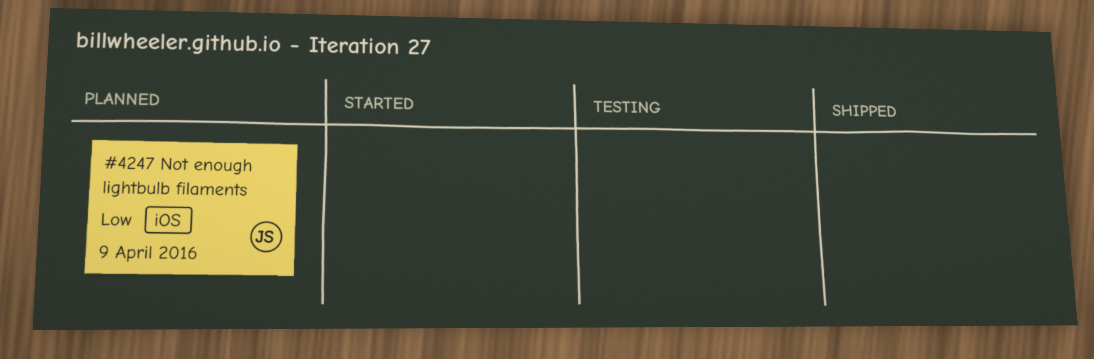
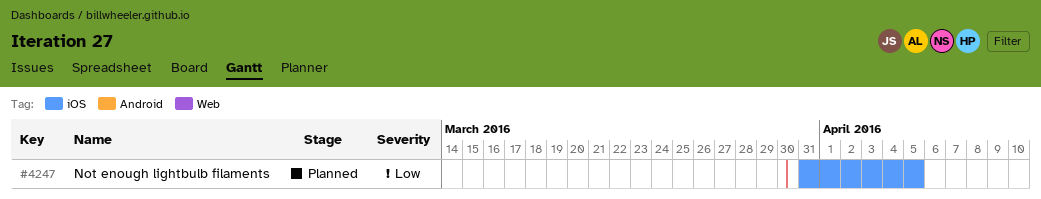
#4247, due: Apr 9 -> Apr 5

